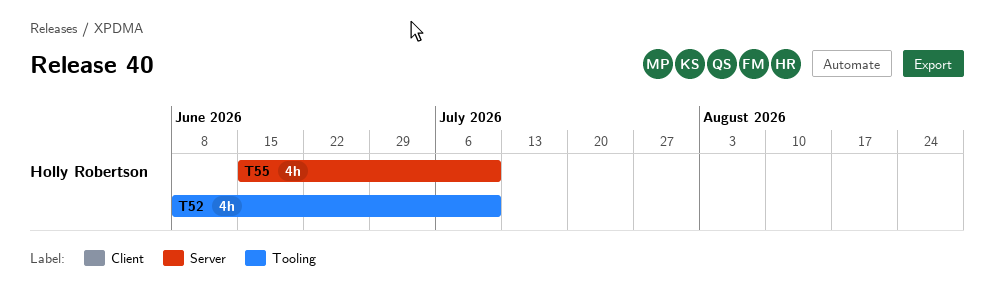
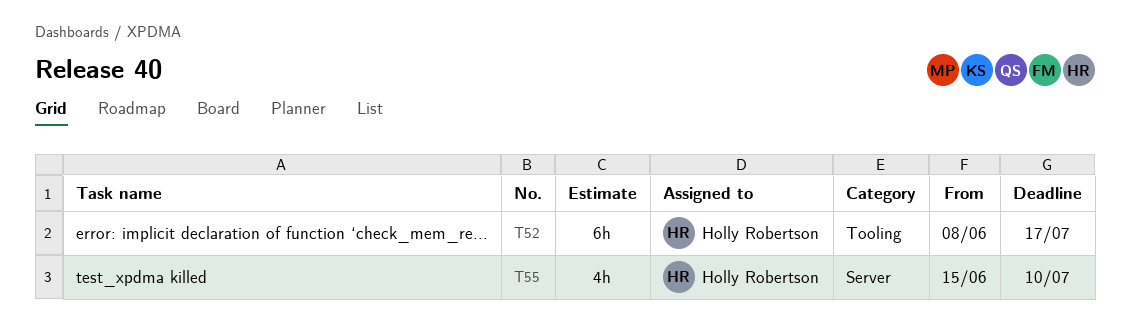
T52, estimate: 4h -> 6h
T52, due: Jul 10 -> Jul 17

